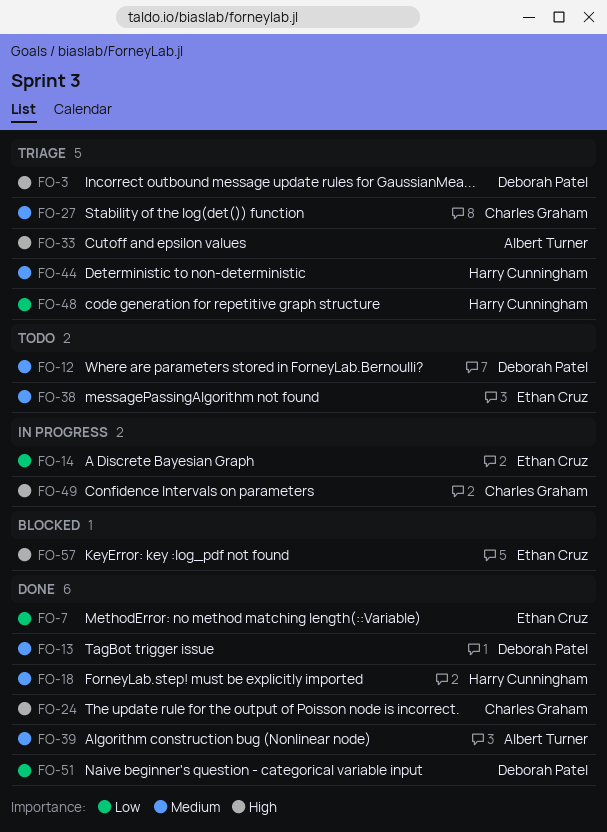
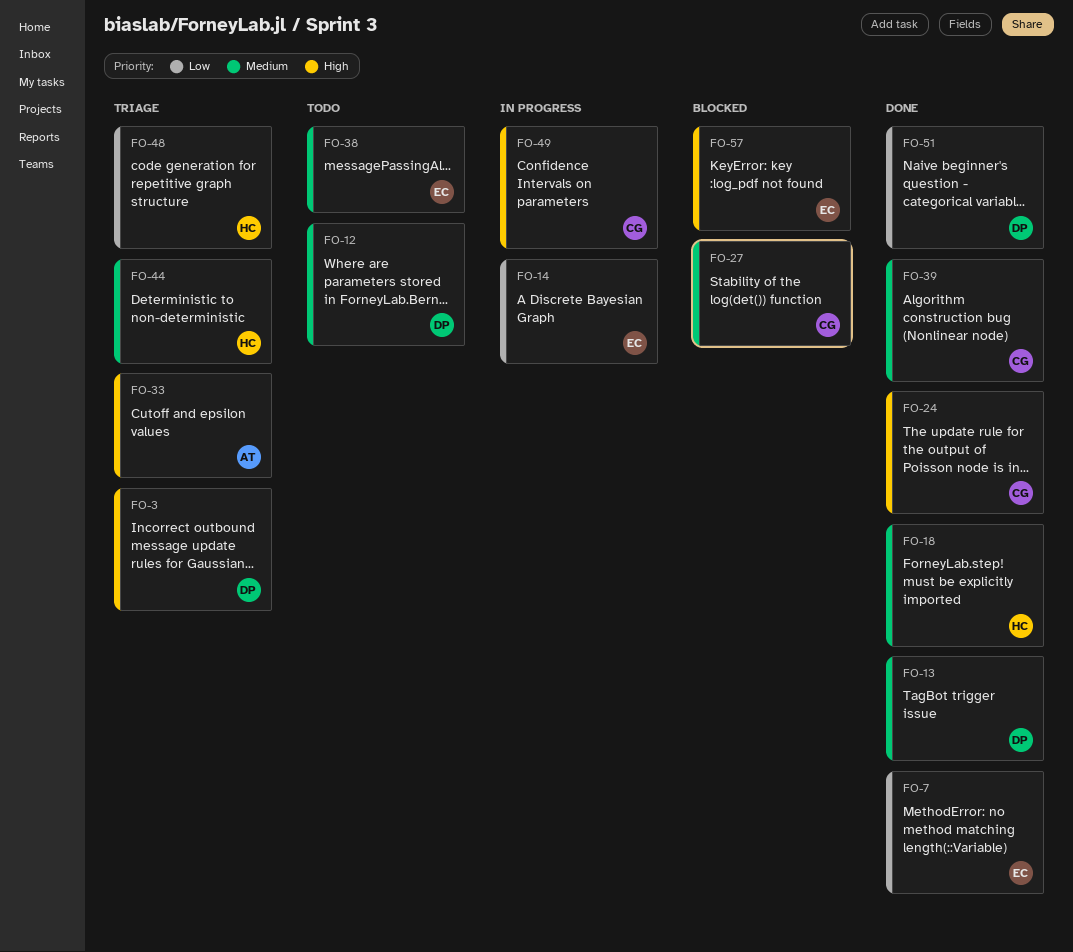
FO-27, status: Triage -> Blocked
FO-39, owner: Albert Turner -> Charles Graham

